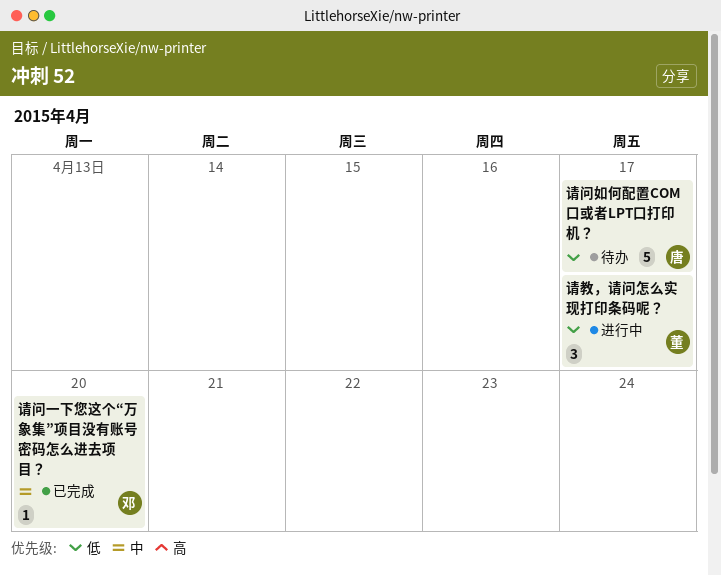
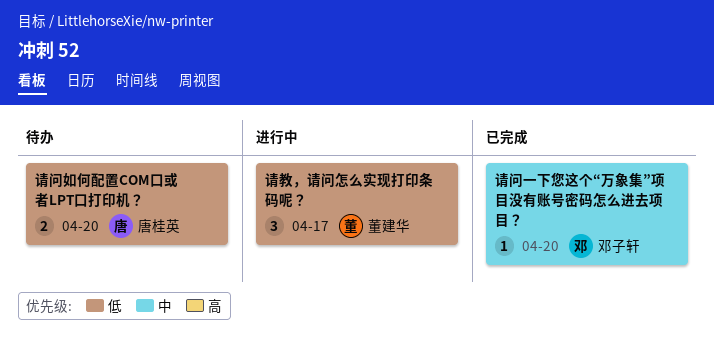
请问如何配置COM口或者LPT口打印机？, estimate: 5 -> 2
请问如何配置COM口或者LPT口打印机？, due: Apr 17 -> Apr 20

